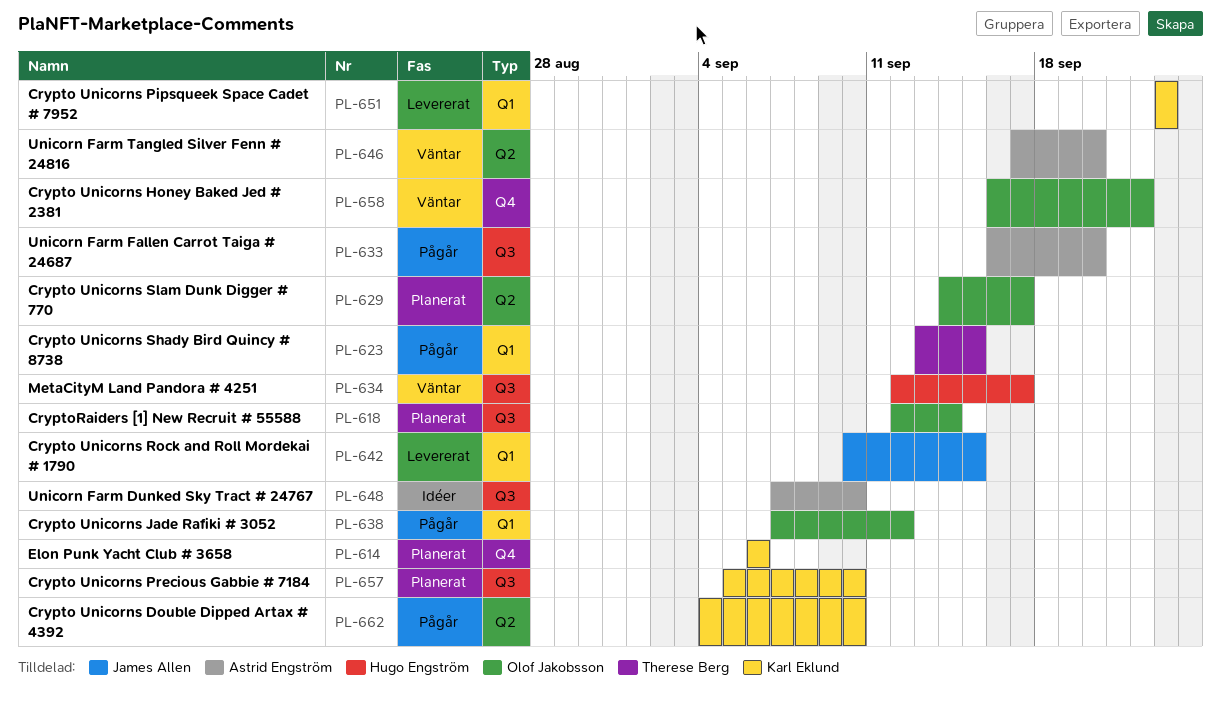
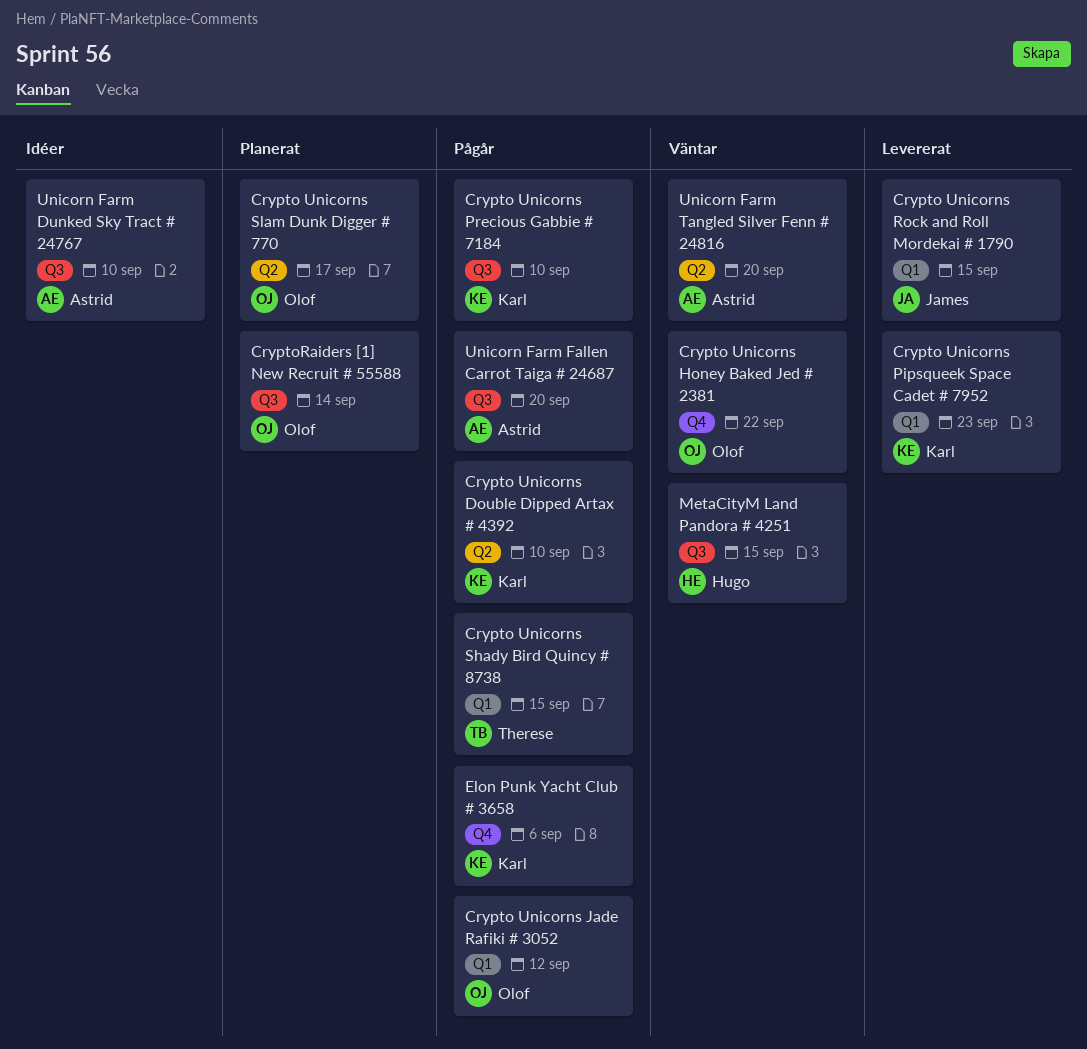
Crypto Unicorns Precious Gabbie # 7184, status: Planerat -> Pågår
Elon Punk Yacht Club # 3658, status: Planerat -> Pågår
MetaCityM Land Pandora # 4251, due: Sep 17 -> Sep 15

